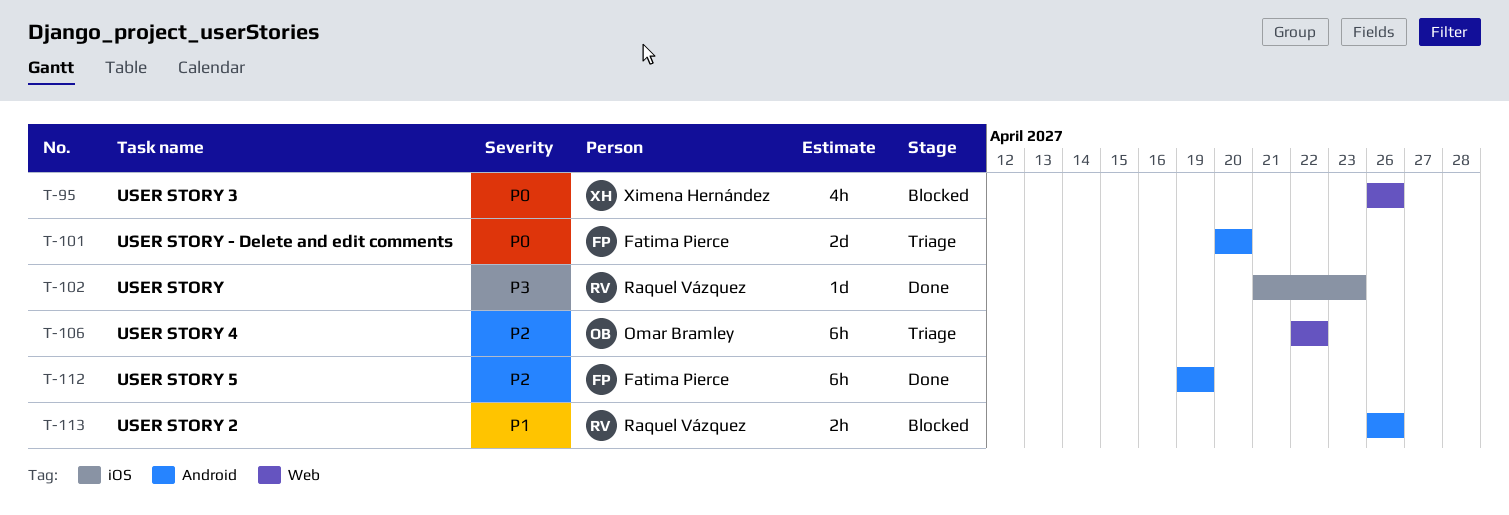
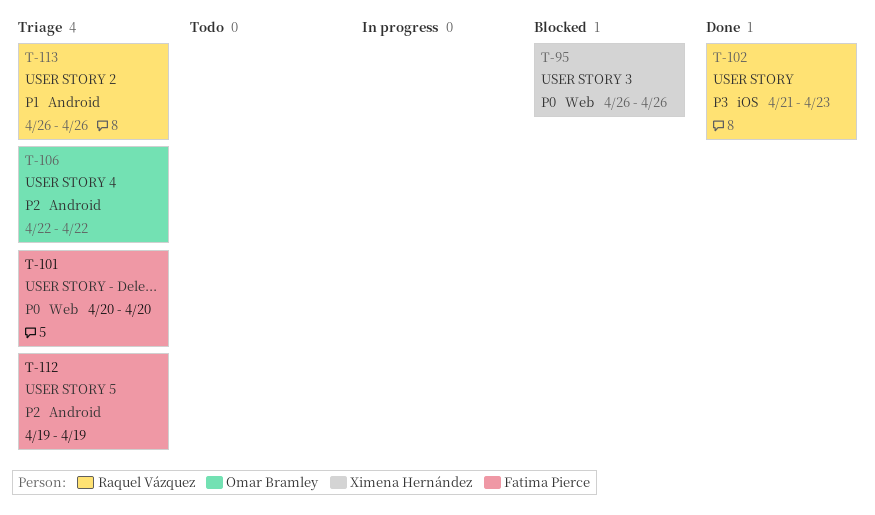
T-101, label: Android -> Web
T-106, label: Web -> Android
T-112, status: Done -> Triage
T-113, status: Blocked -> Triage

